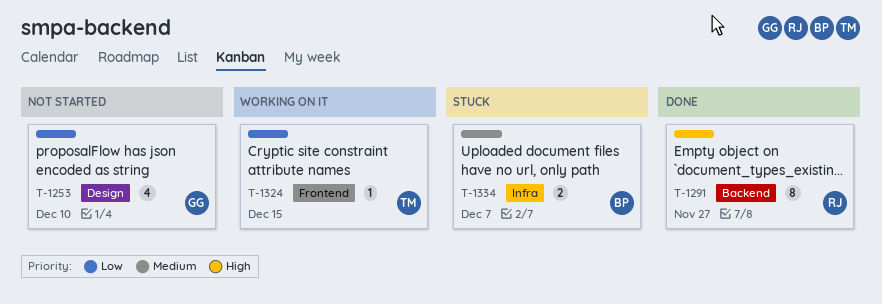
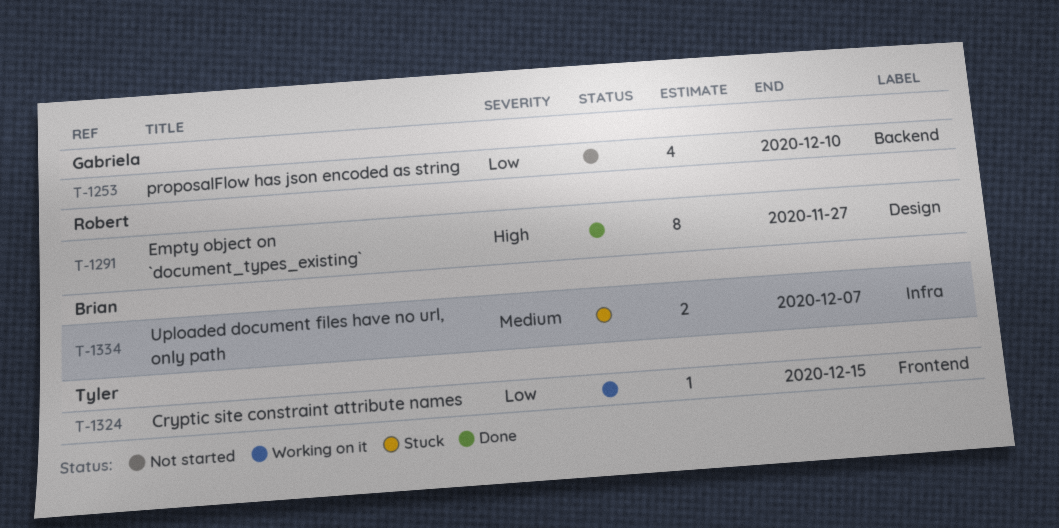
T-1253, label: Design -> Backend
T-1291, label: Backend -> Design

